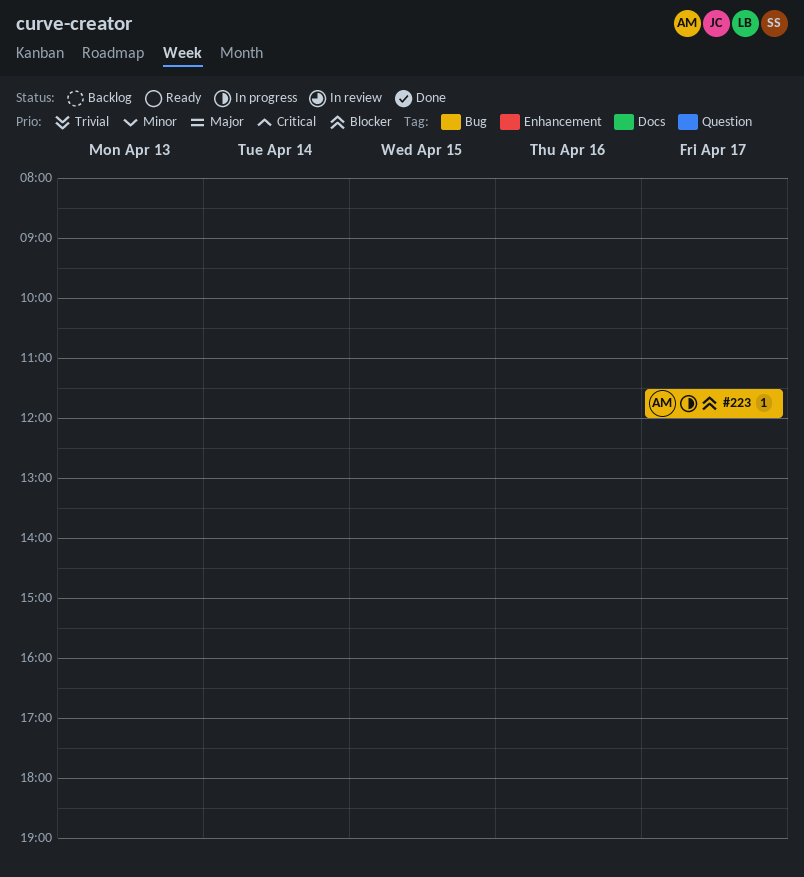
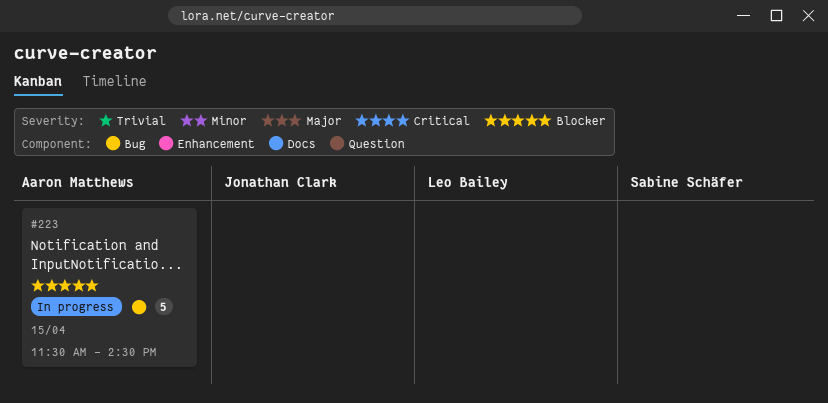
#223, estimate: 1 -> 5
#223, day: Apr 17 -> Apr 15
#223, ends: 12:00 -> 14:30

